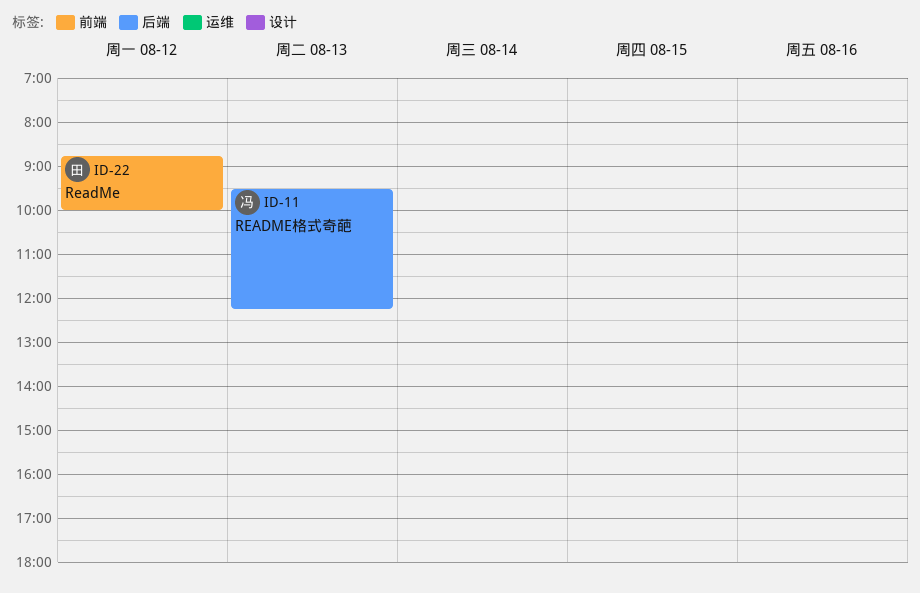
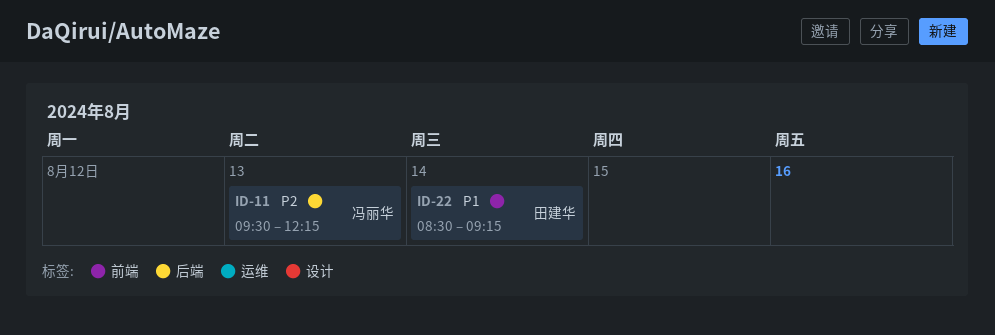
ID-22, day: Aug 12 -> Aug 14
ID-22, begins: 08:45 -> 08:30
ID-22, ends: 10:00 -> 09:15

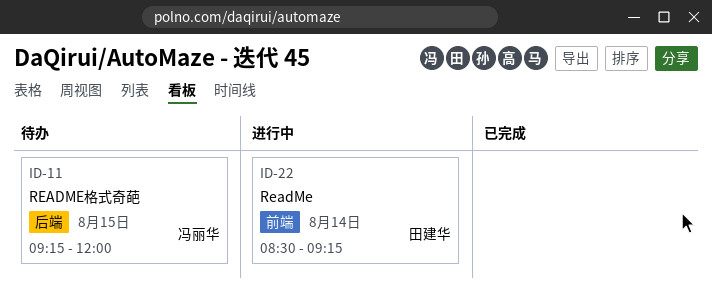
ID-11, day: Aug 13 -> Aug 15
ID-11, begins: 09:30 -> 09:15
ID-11, ends: 12:15 -> 12:00

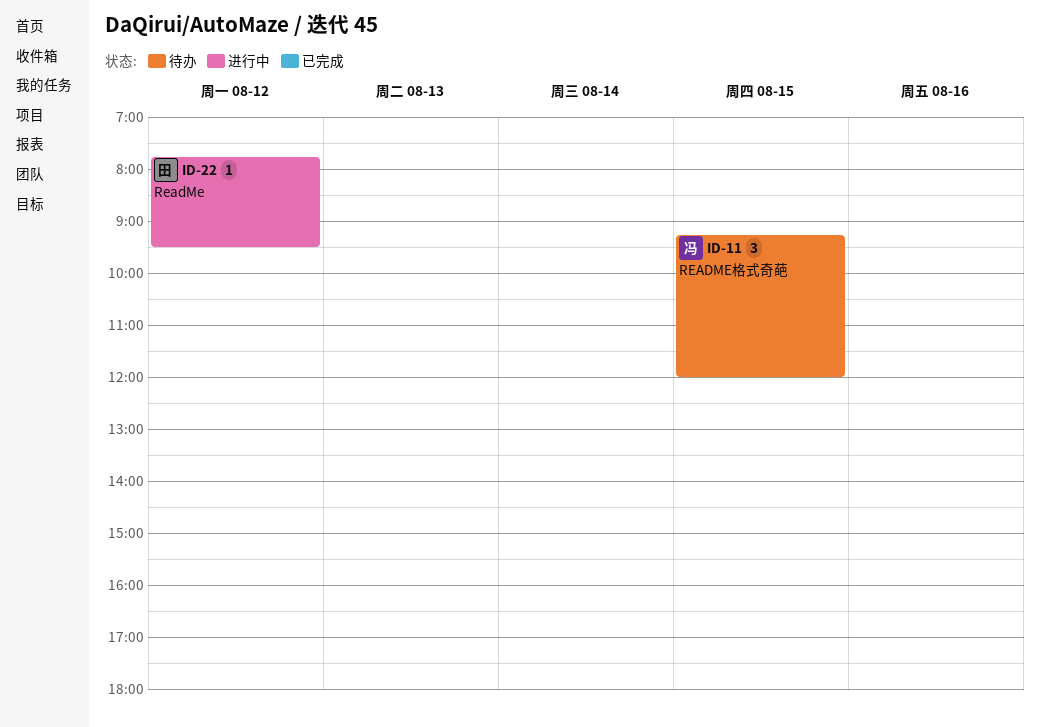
ID-22, day: Aug 14 -> Aug 12
ID-22, begins: 08:30 -> 07:45
ID-22, ends: 09:15 -> 09:30

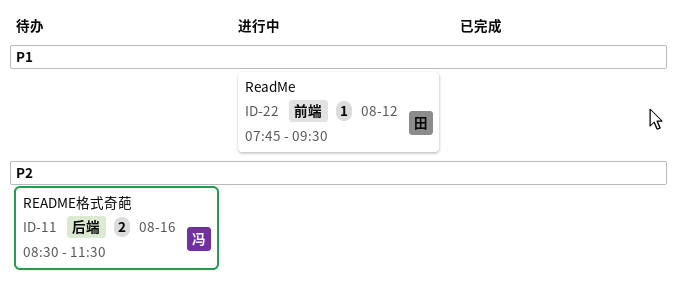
ID-11, estimate: 3 -> 2
ID-11, day: Aug 15 -> Aug 16
ID-11, begins: 09:15 -> 08:30
ID-11, ends: 12:00 -> 11:30

